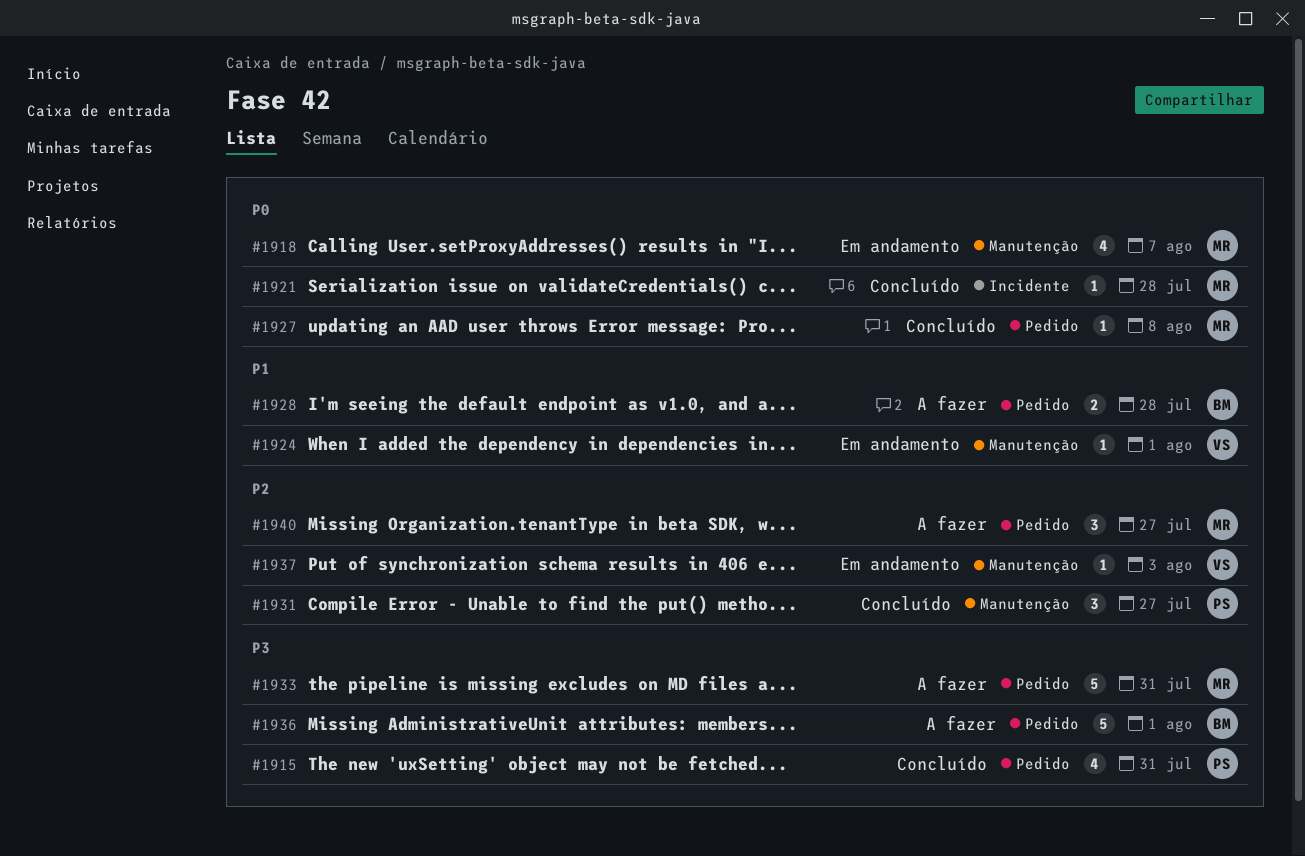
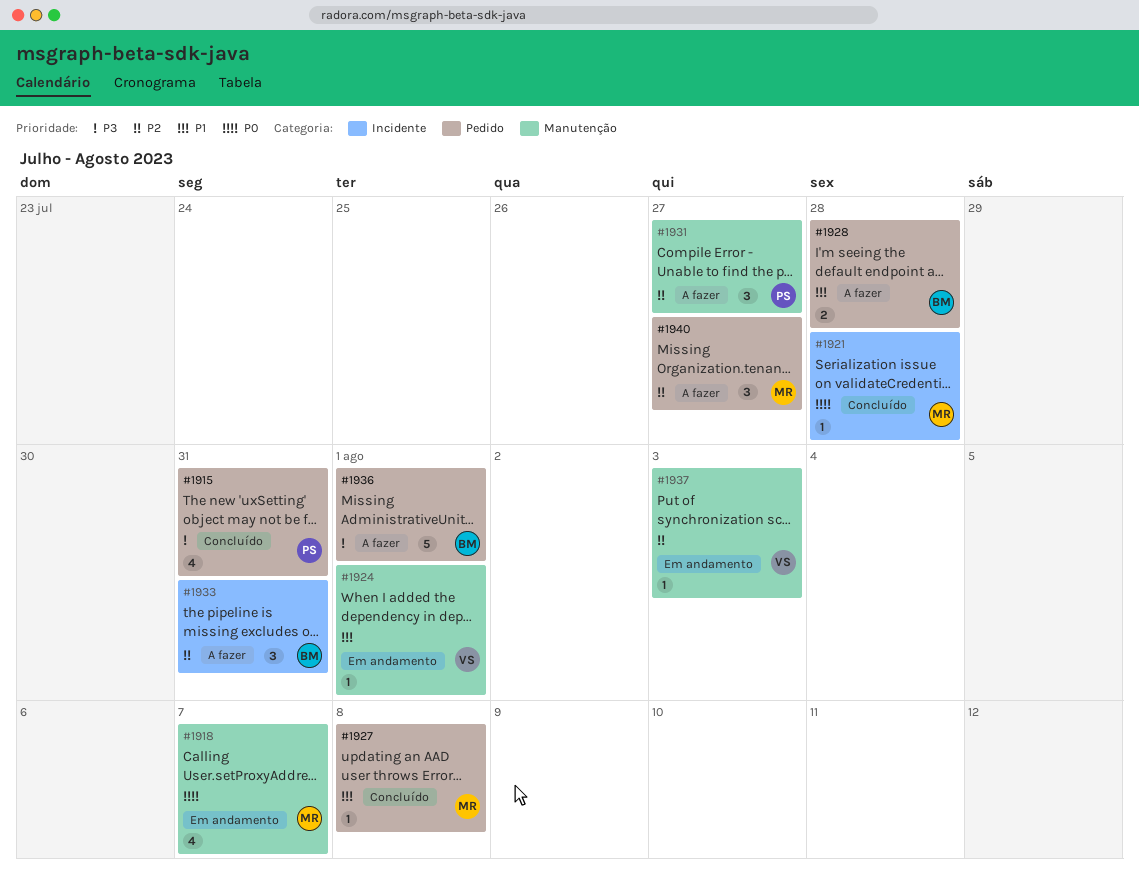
#1927, priority: P0 -> P1
#1931, status: Concluído -> A fazer
#1933, owner: MR -> BM
#1933, priority: P3 -> P2
#1933, label: Pedido -> Incidente
#1933, estimate: 5 -> 3

